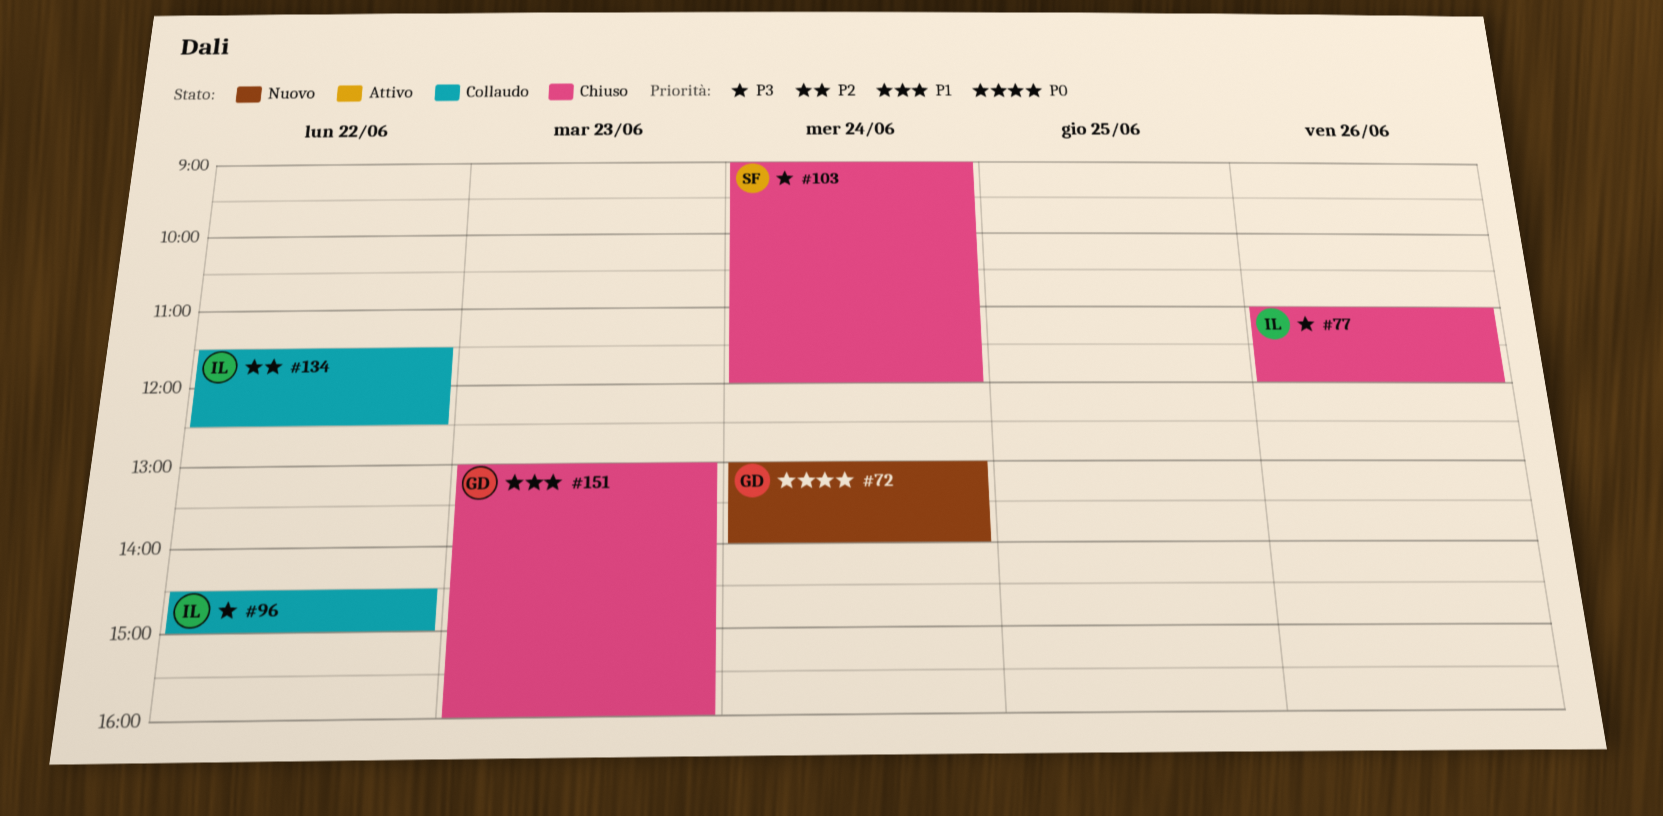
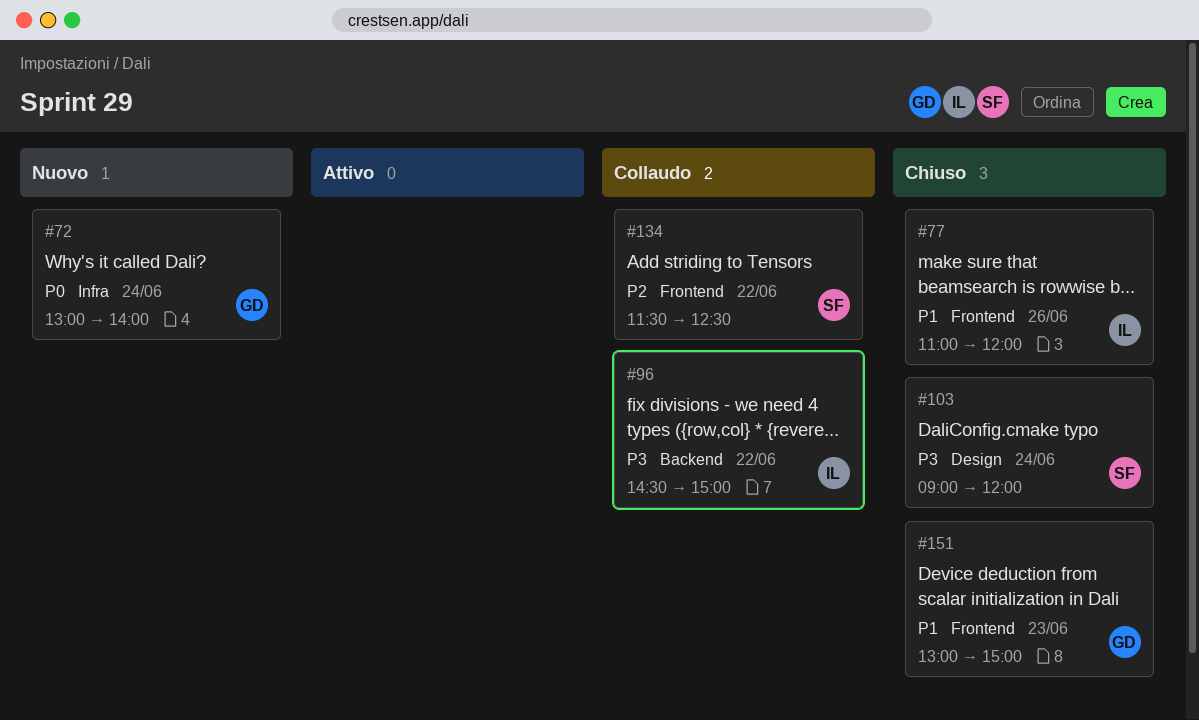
#77, priority: P3 -> P1
#134, owner: IL -> SF
#151, ends: 16:00 -> 15:00

